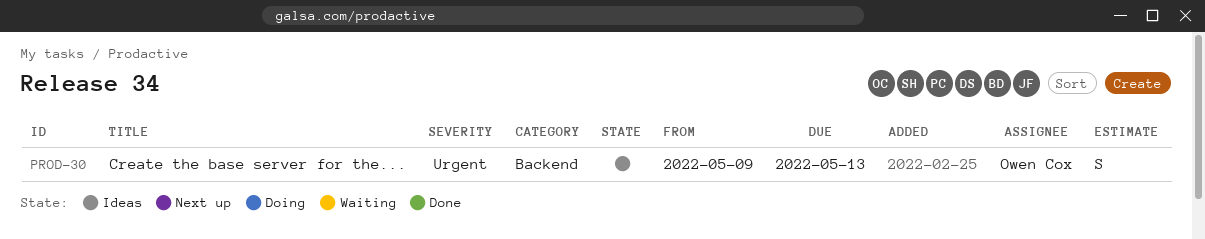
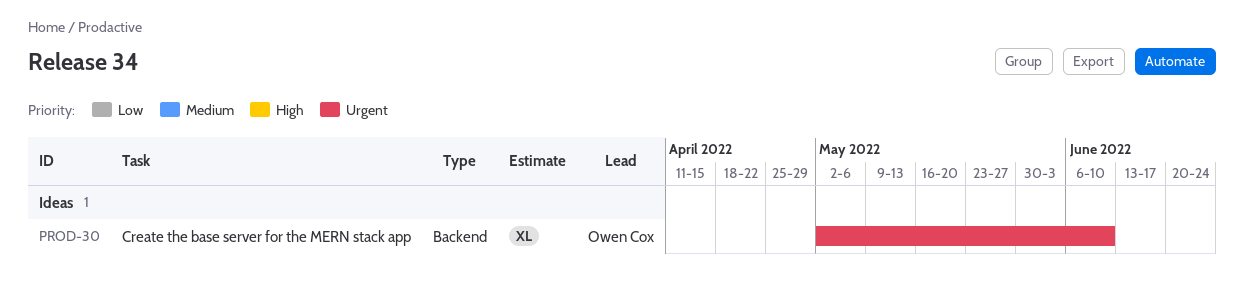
PROD-30, estimate: S -> XL
PROD-30, start: May 9 -> May 2
PROD-30, due: May 13 -> Jun 10

